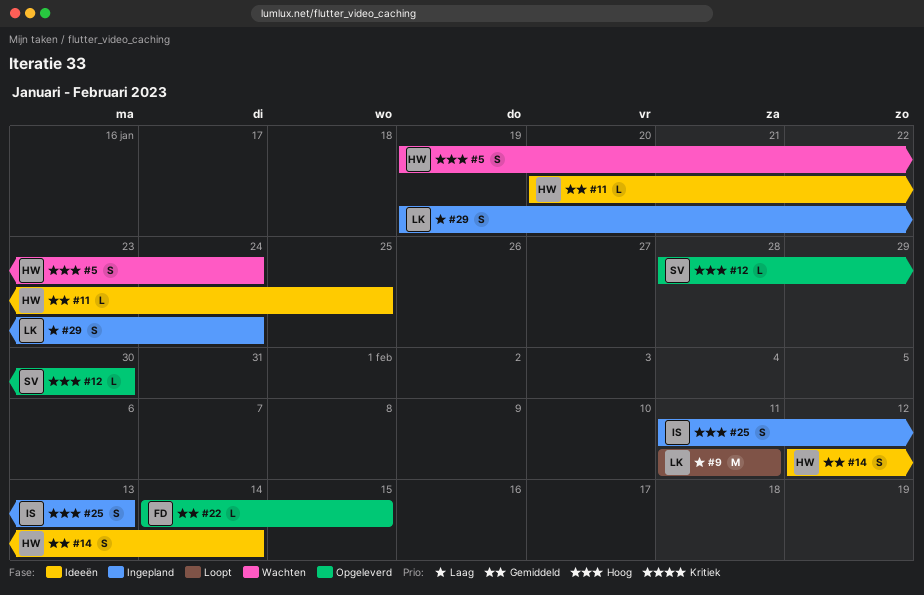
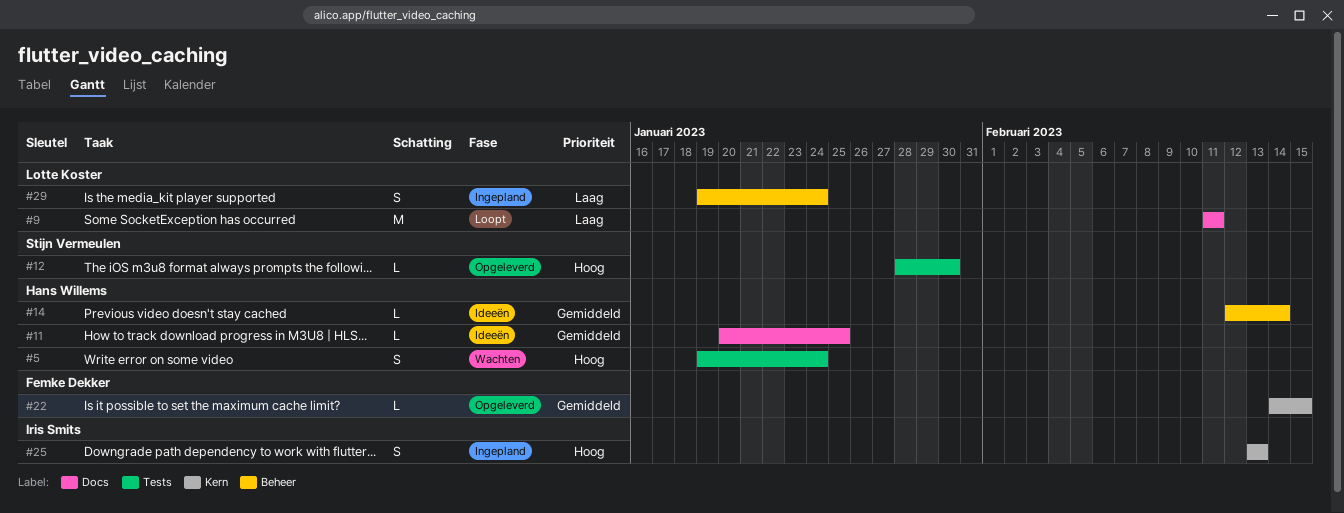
#14, estimate: S -> L
#25, start: Feb 11 -> Feb 13

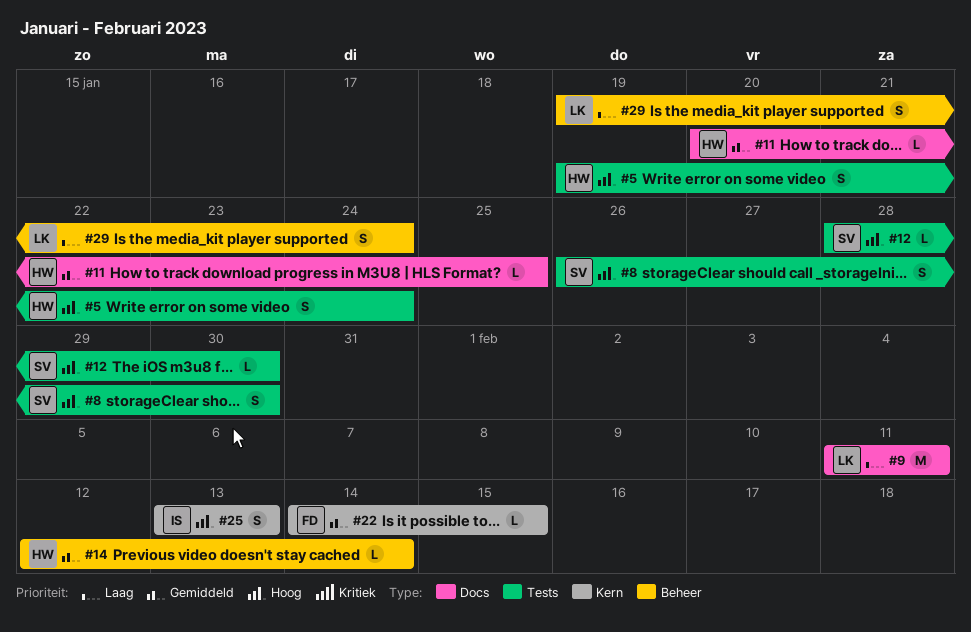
#8: none -> present

